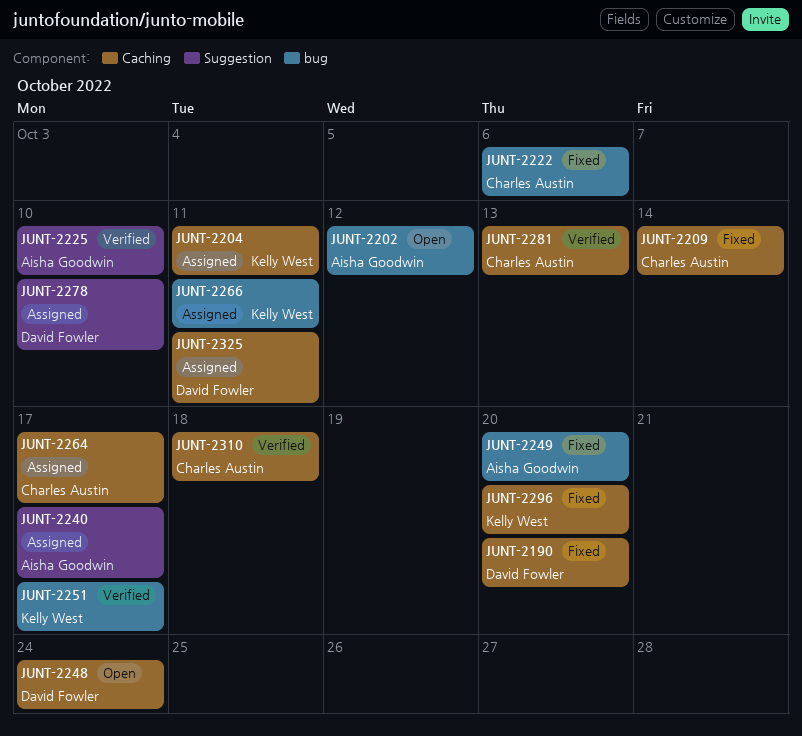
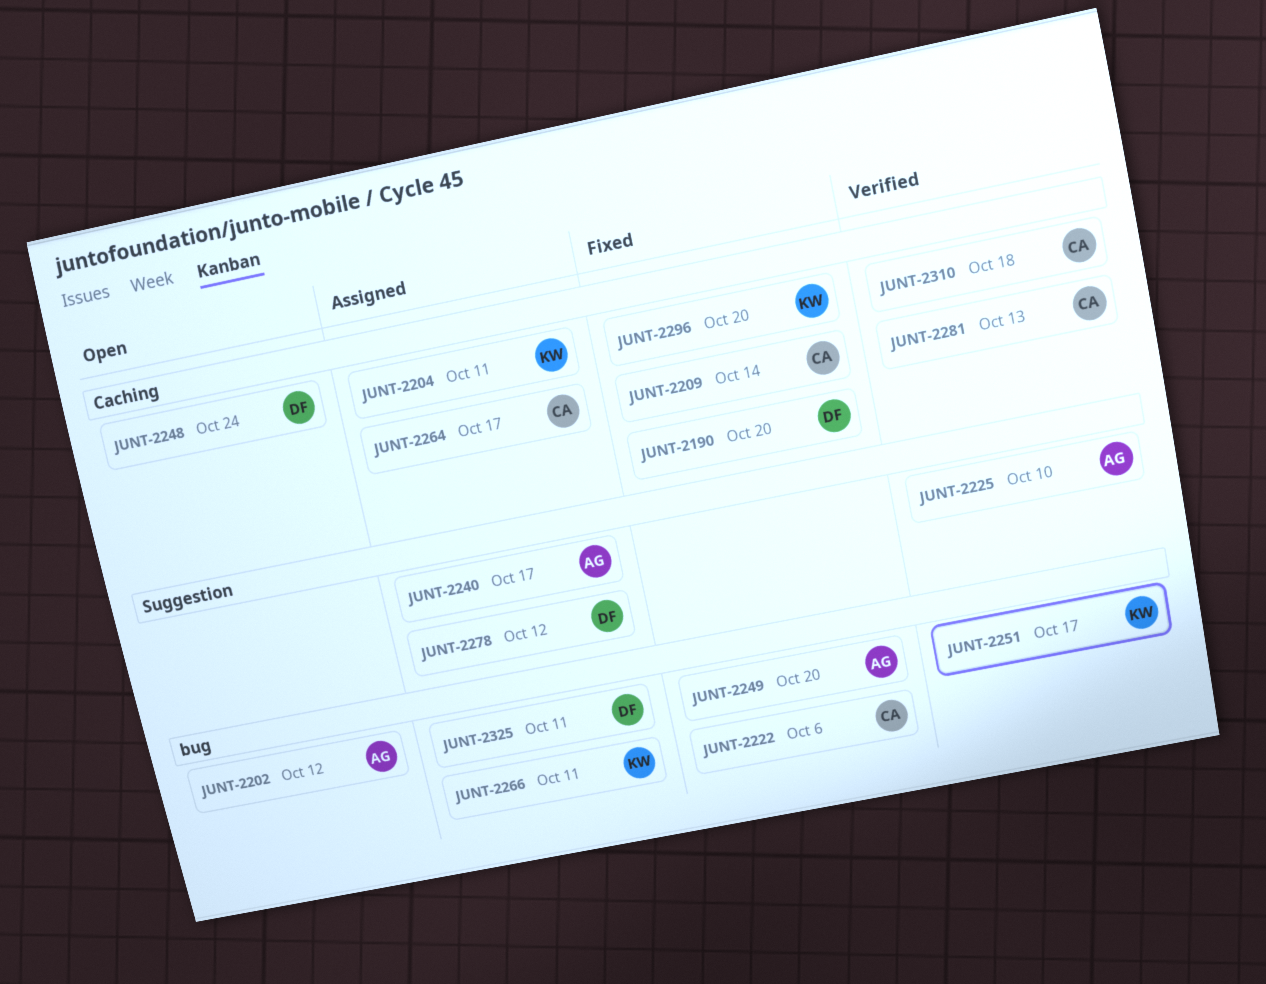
JUNT-2278, due: Oct 10 -> Oct 12
JUNT-2325, label: Caching -> bug

